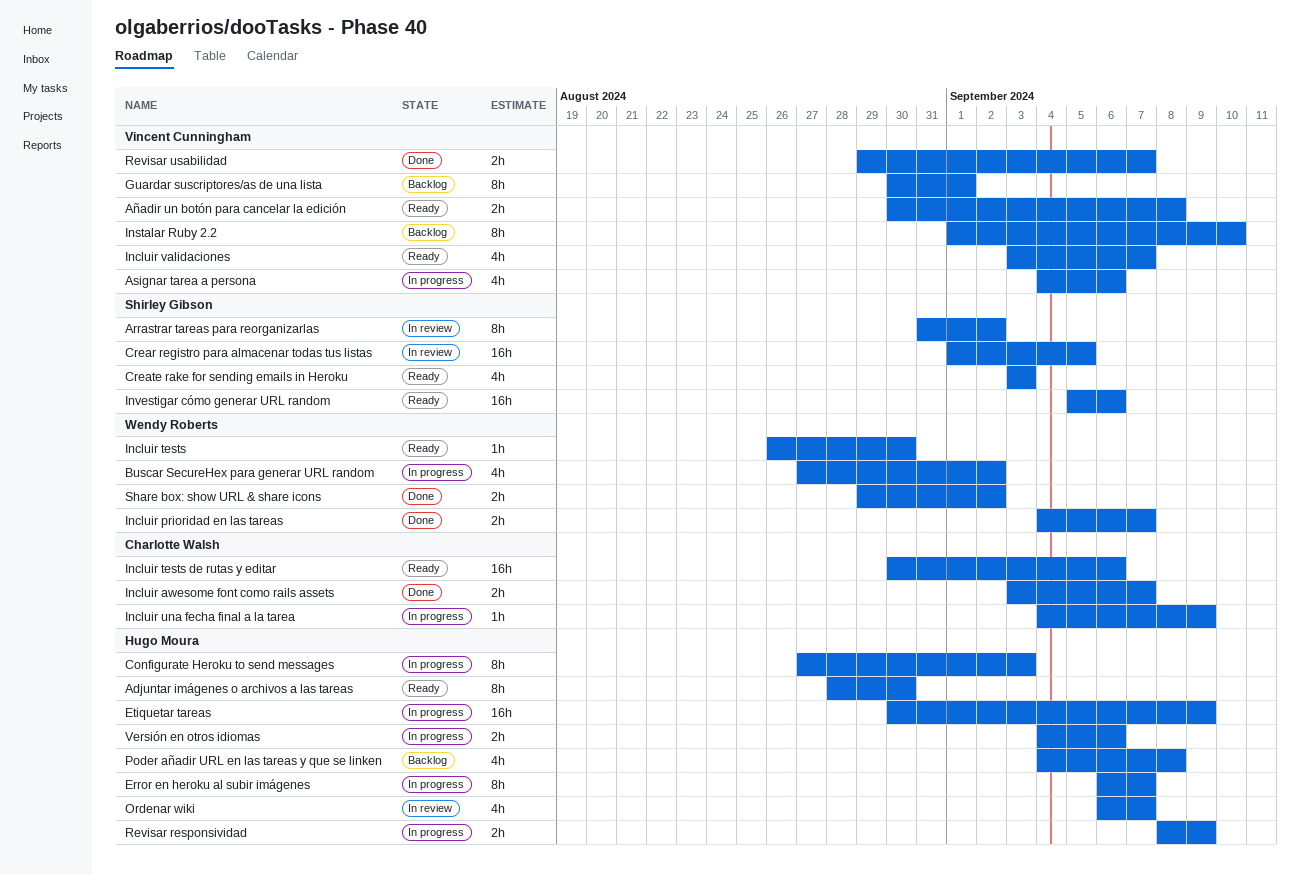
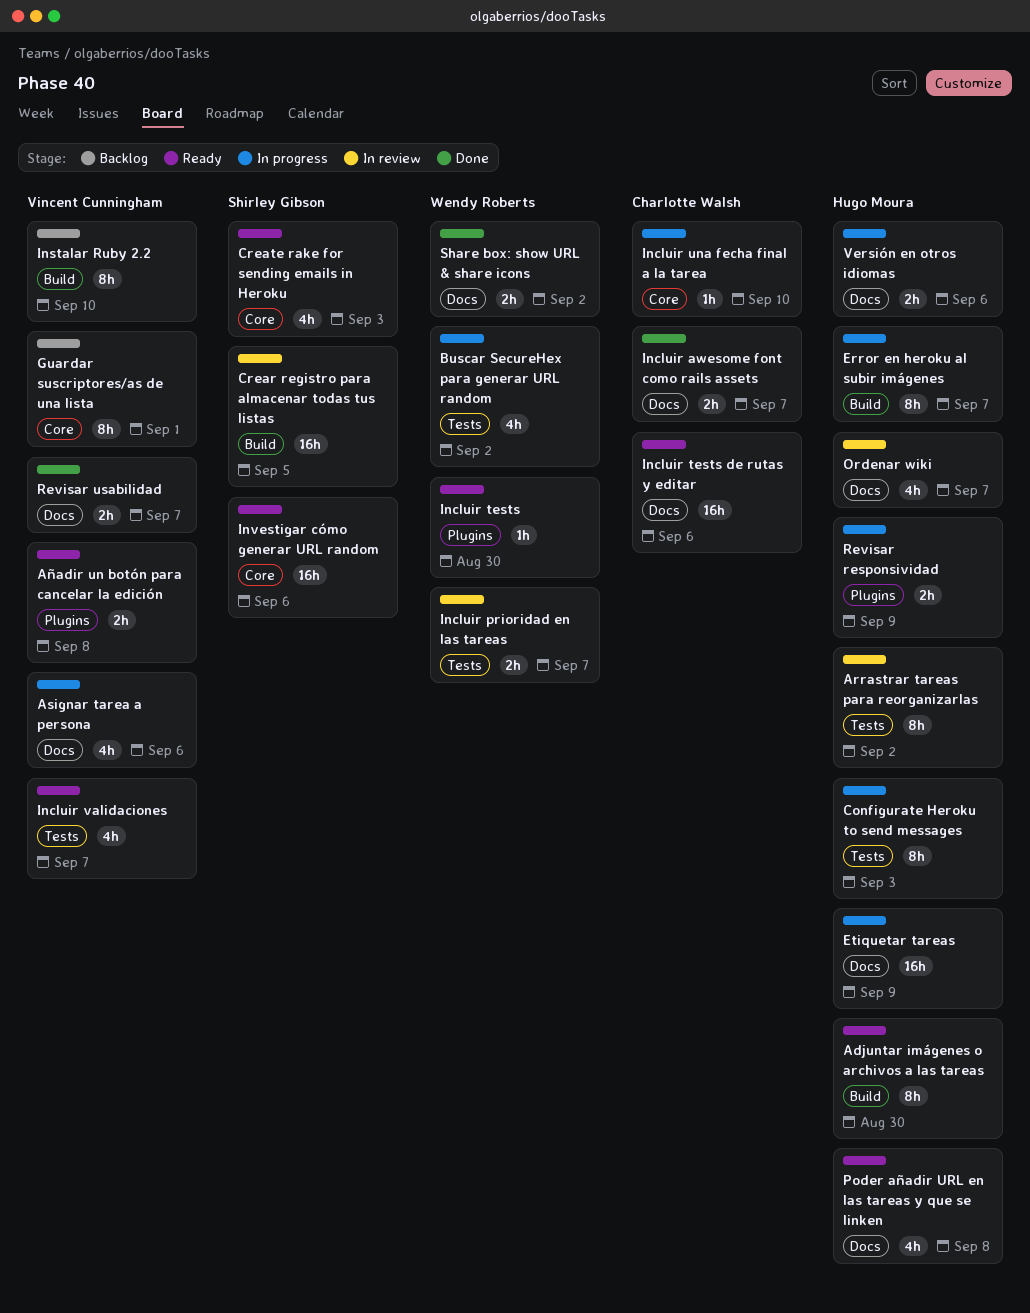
Arrastrar tareas para reorganizarlas, owner: Shirley Gibson -> Hugo Moura
Incluir prioridad en las tareas, status: Done -> In review
Incluir una fecha final a la tarea, due: Sep 9 -> Sep 10
Poder añadir URL en las tareas y que se linken, status: Backlog -> Ready

